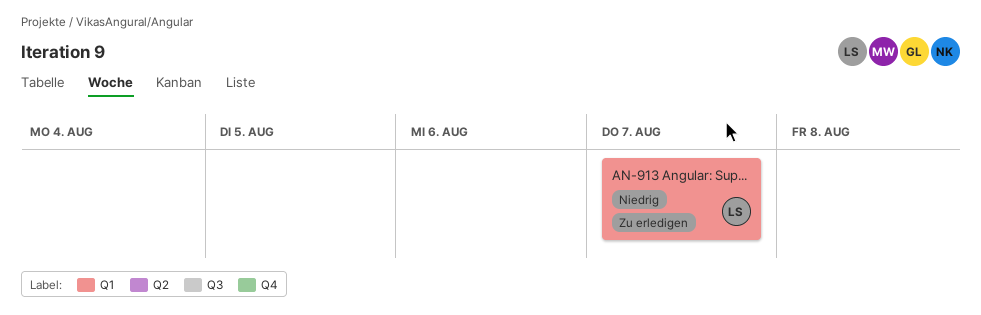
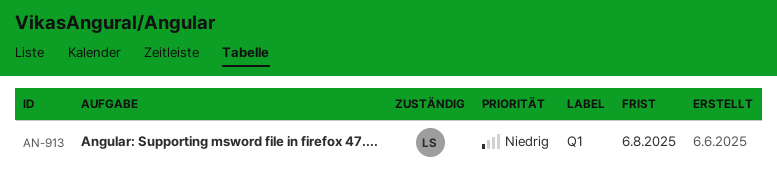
AN-913, due: Aug 7 -> Aug 6

